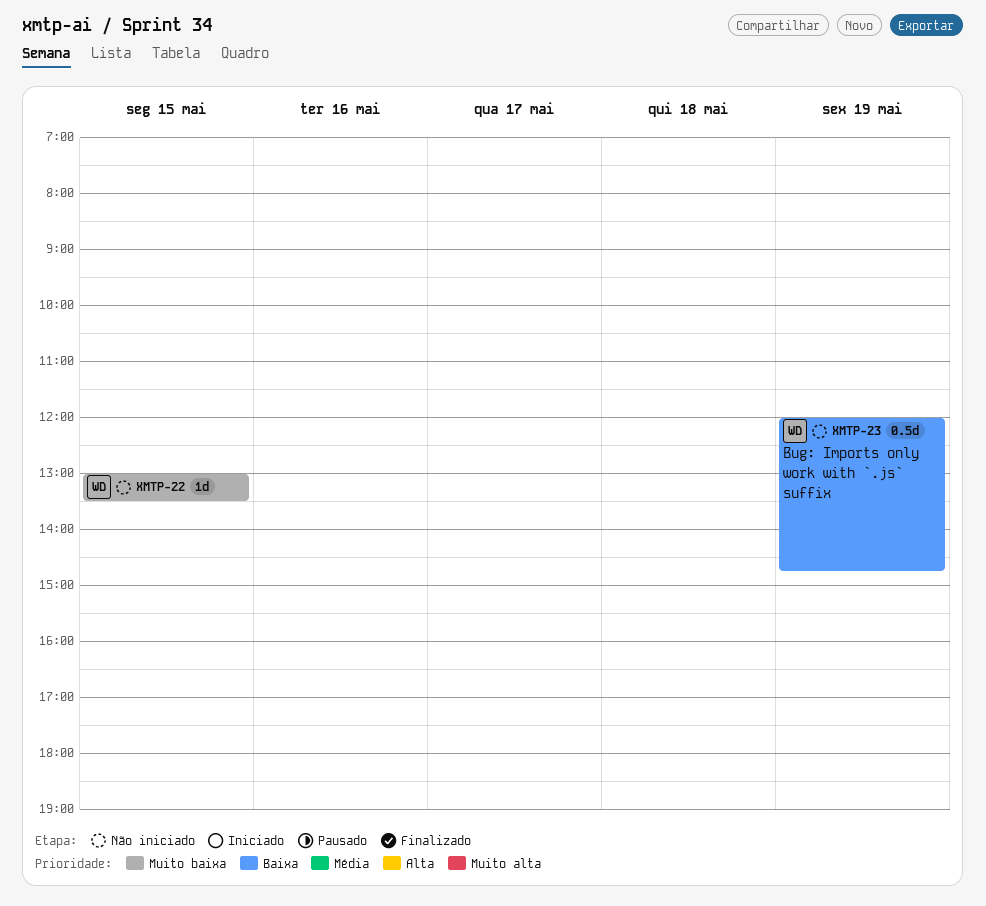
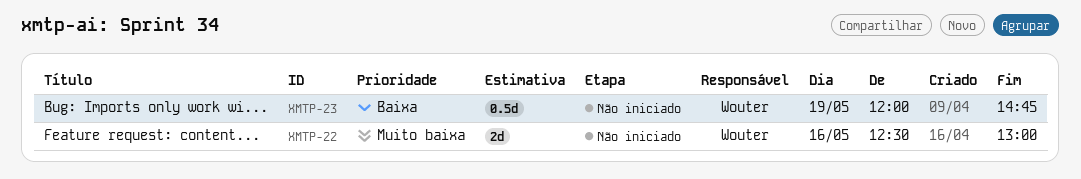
XMTP-22, estimate: 1d -> 2d
XMTP-22, day: May 15 -> May 16
XMTP-22, begins: 13:00 -> 12:30
XMTP-22, ends: 13:30 -> 13:00

